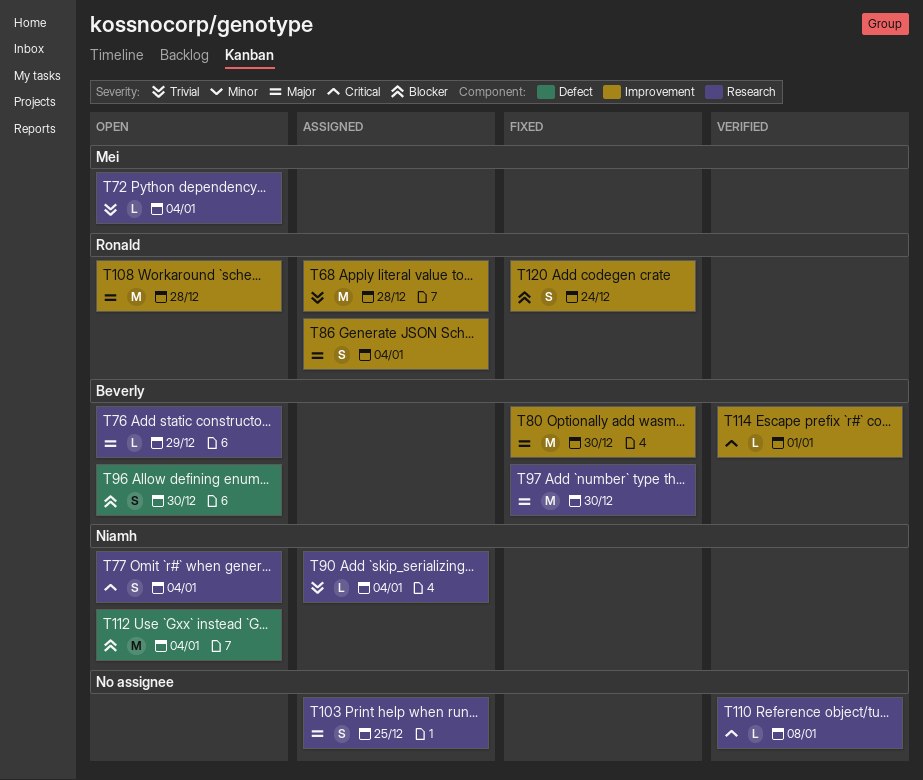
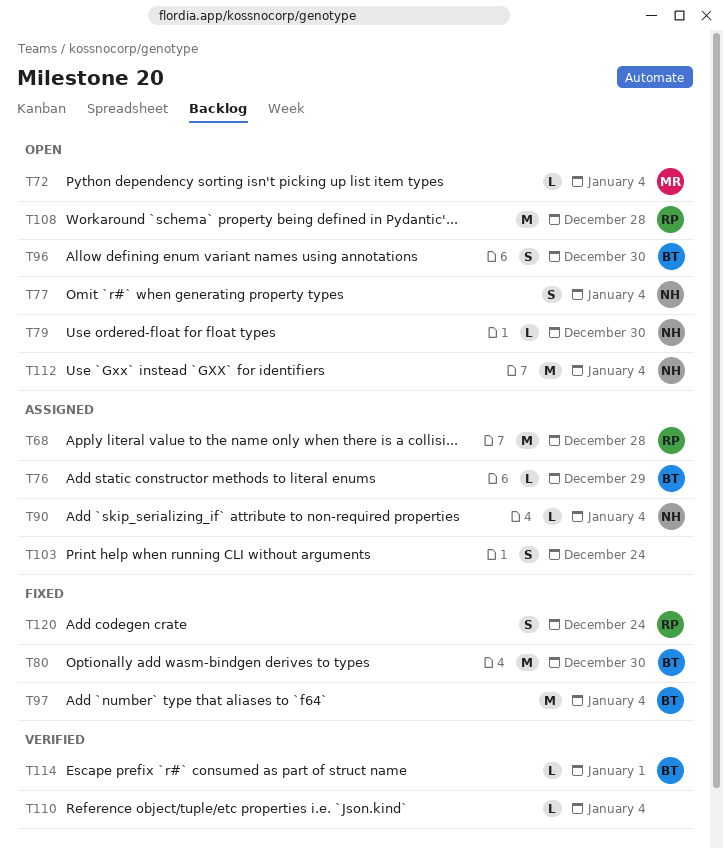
T76, status: Open -> Assigned
T79: none -> present
T86: present -> none
T97, due: Dec 30 -> Jan 4
T103, due: Dec 25 -> Dec 24
T110, due: Jan 8 -> Jan 4

